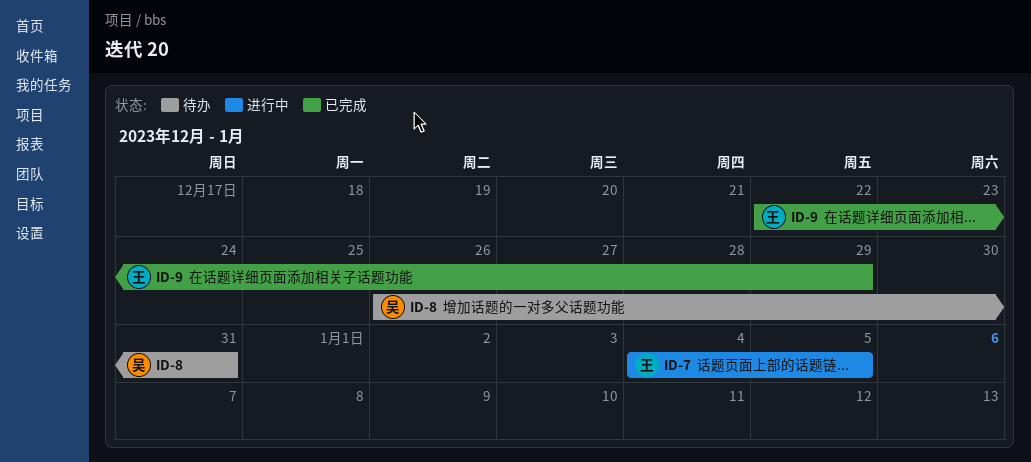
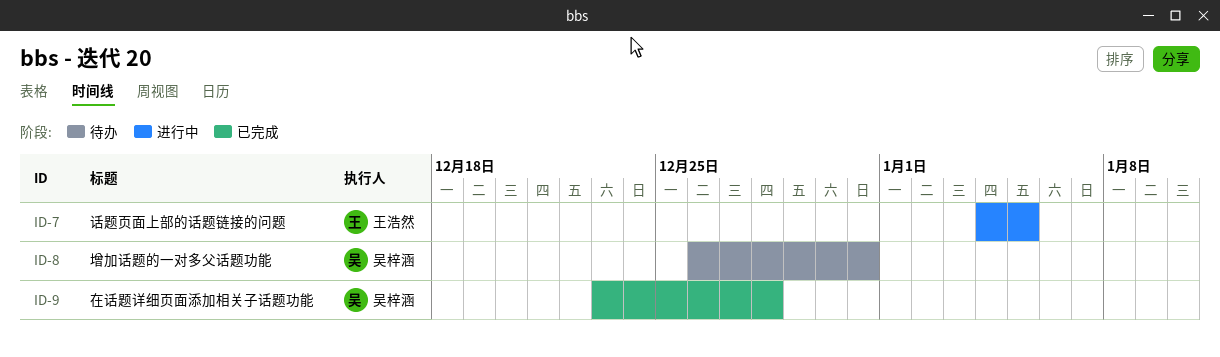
ID-9, owner: 王浩然 -> 吴梓涵
ID-9, start: Dec 22 -> Dec 23
ID-9, due: Dec 29 -> Dec 28

